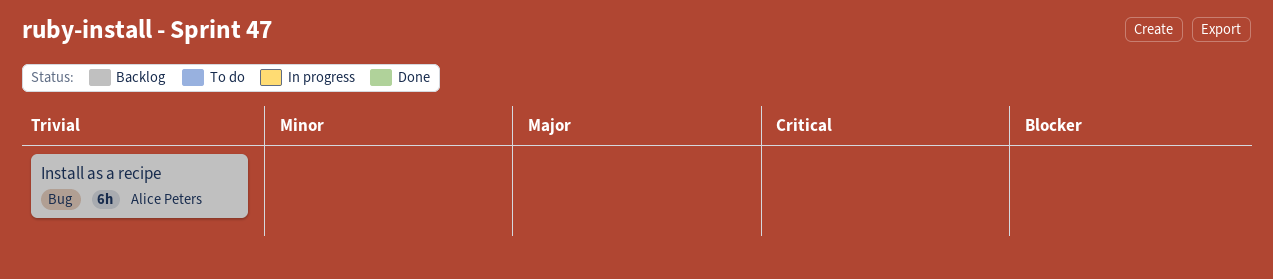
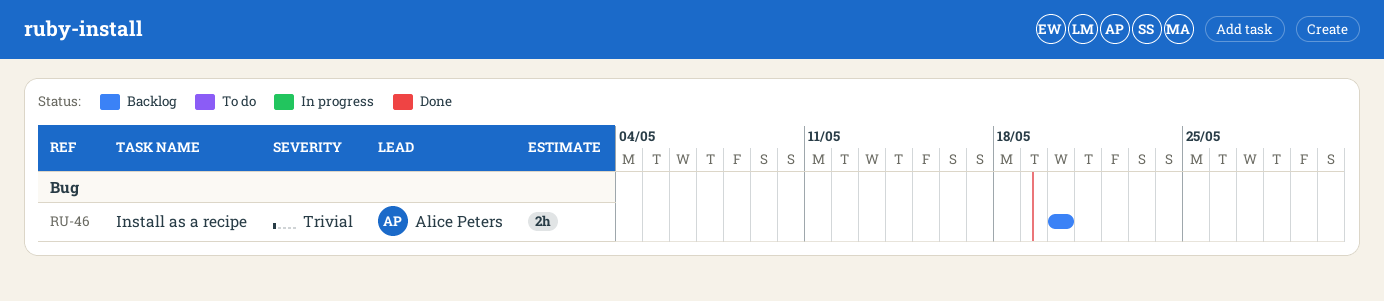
Install as a recipe, estimate: 6h -> 2h

